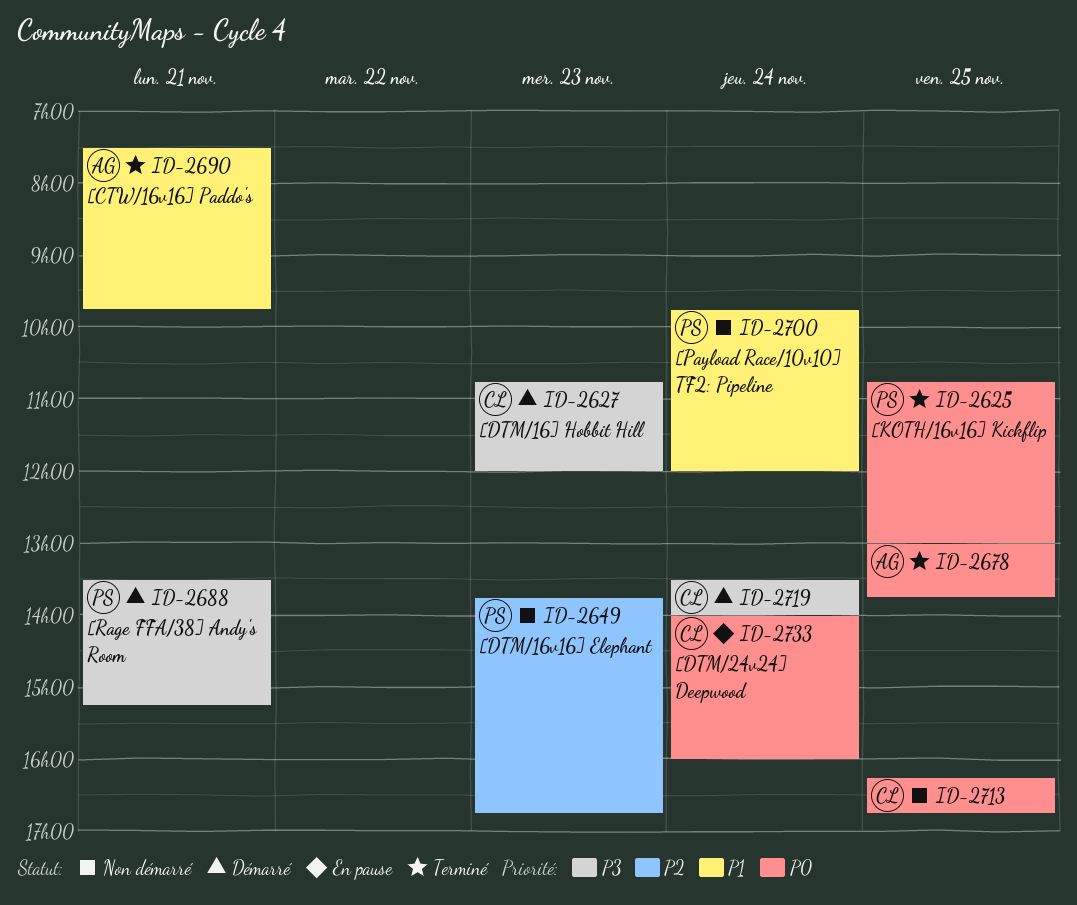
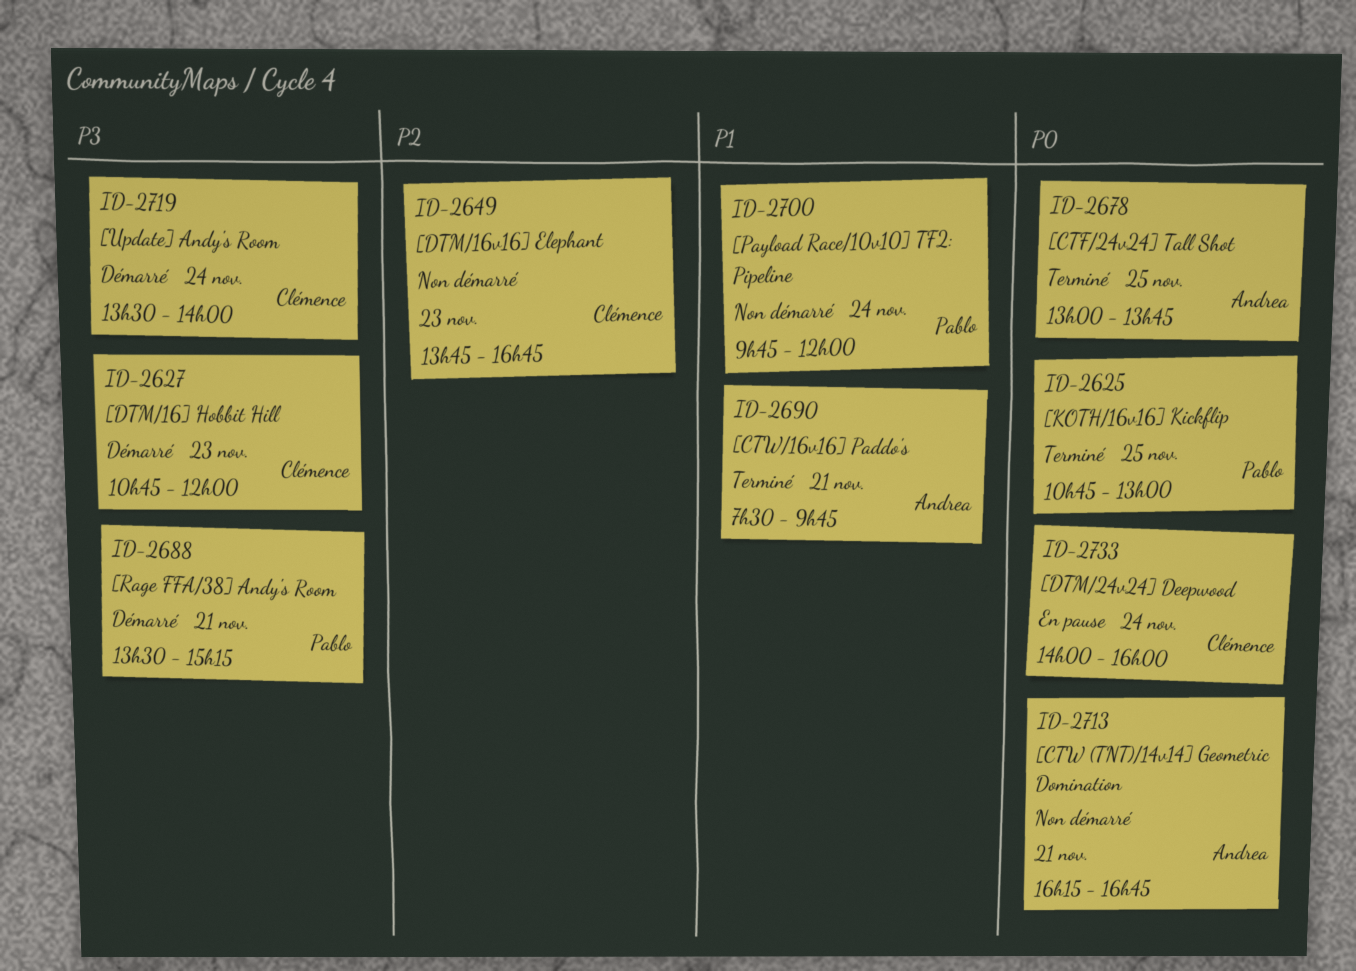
ID-2649, owner: Pablo -> Clémence
ID-2713, owner: Clémence -> Andrea
ID-2713, day: Nov 25 -> Nov 21

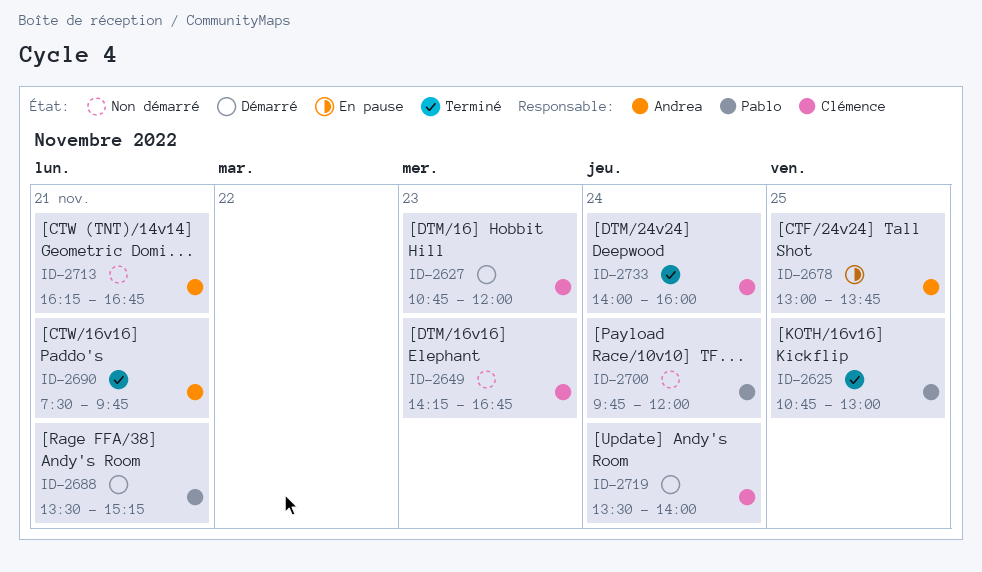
ID-2649, begins: 13:45 -> 14:15
ID-2678, status: Terminé -> En pause
ID-2733, status: En pause -> Terminé

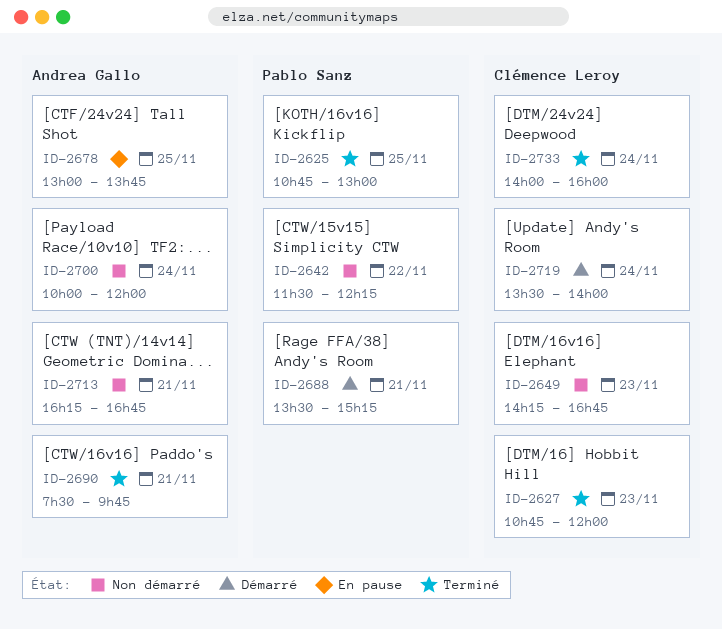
ID-2627, status: Démarré -> Terminé
ID-2642: none -> present
ID-2700, owner: Pablo Sanz -> Andrea Gallo
ID-2700, begins: 09:45 -> 10:00

